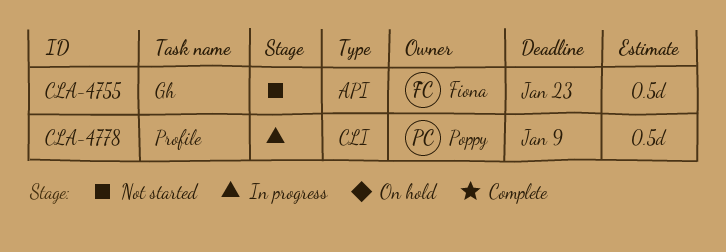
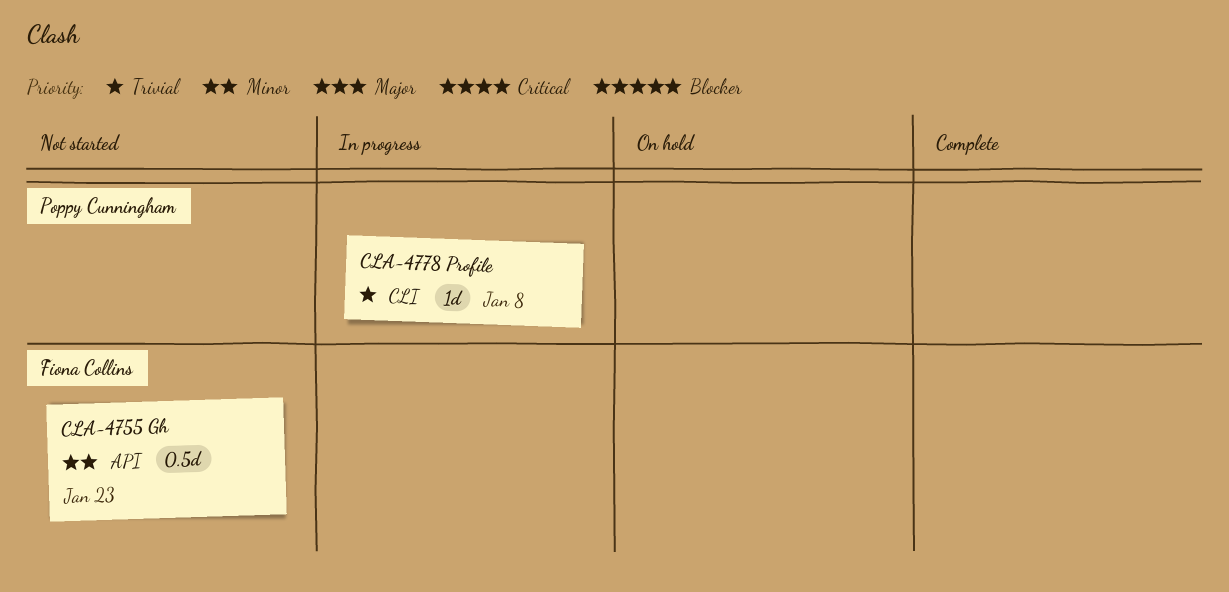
CLA-4778, estimate: 0.5d -> 1d
CLA-4778, due: Jan 9 -> Jan 8

